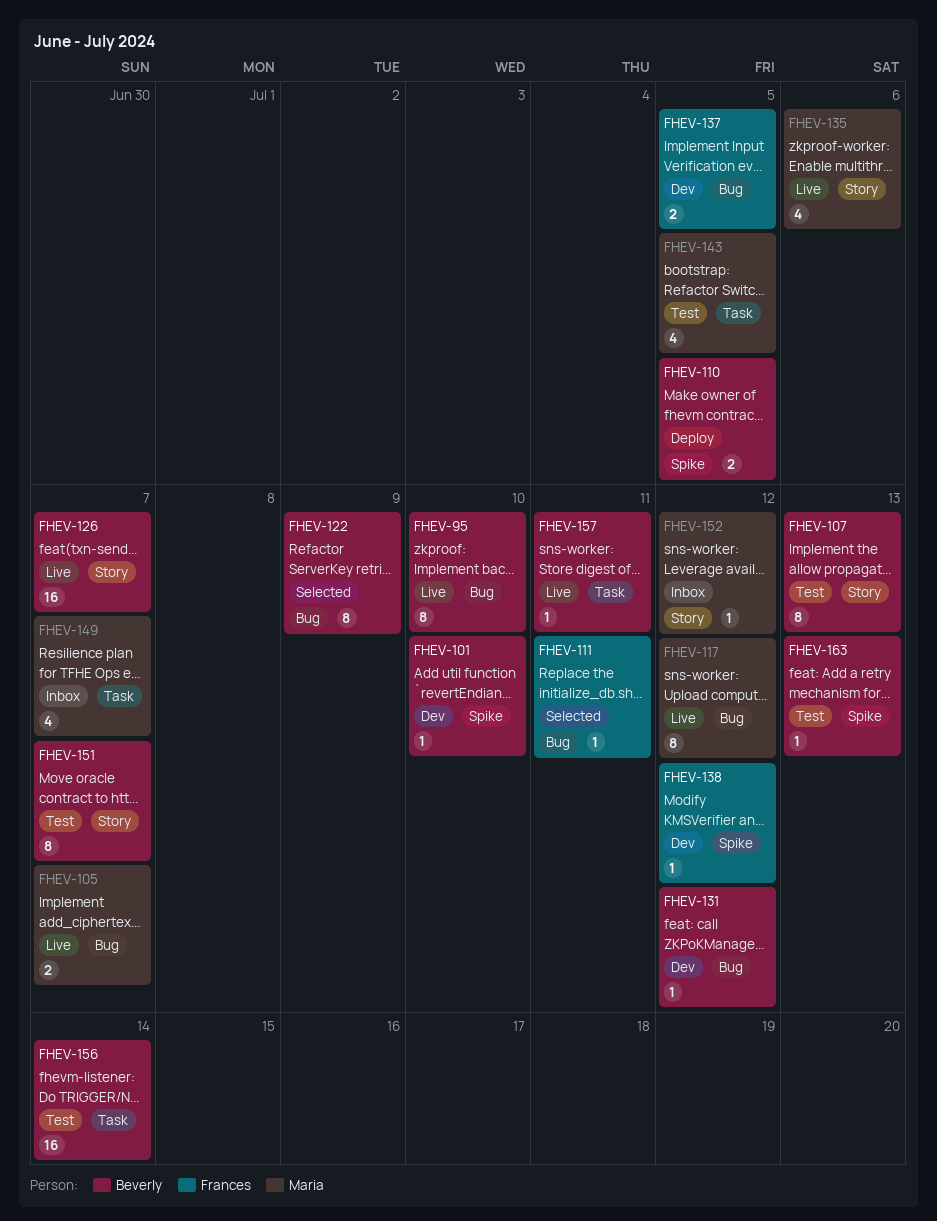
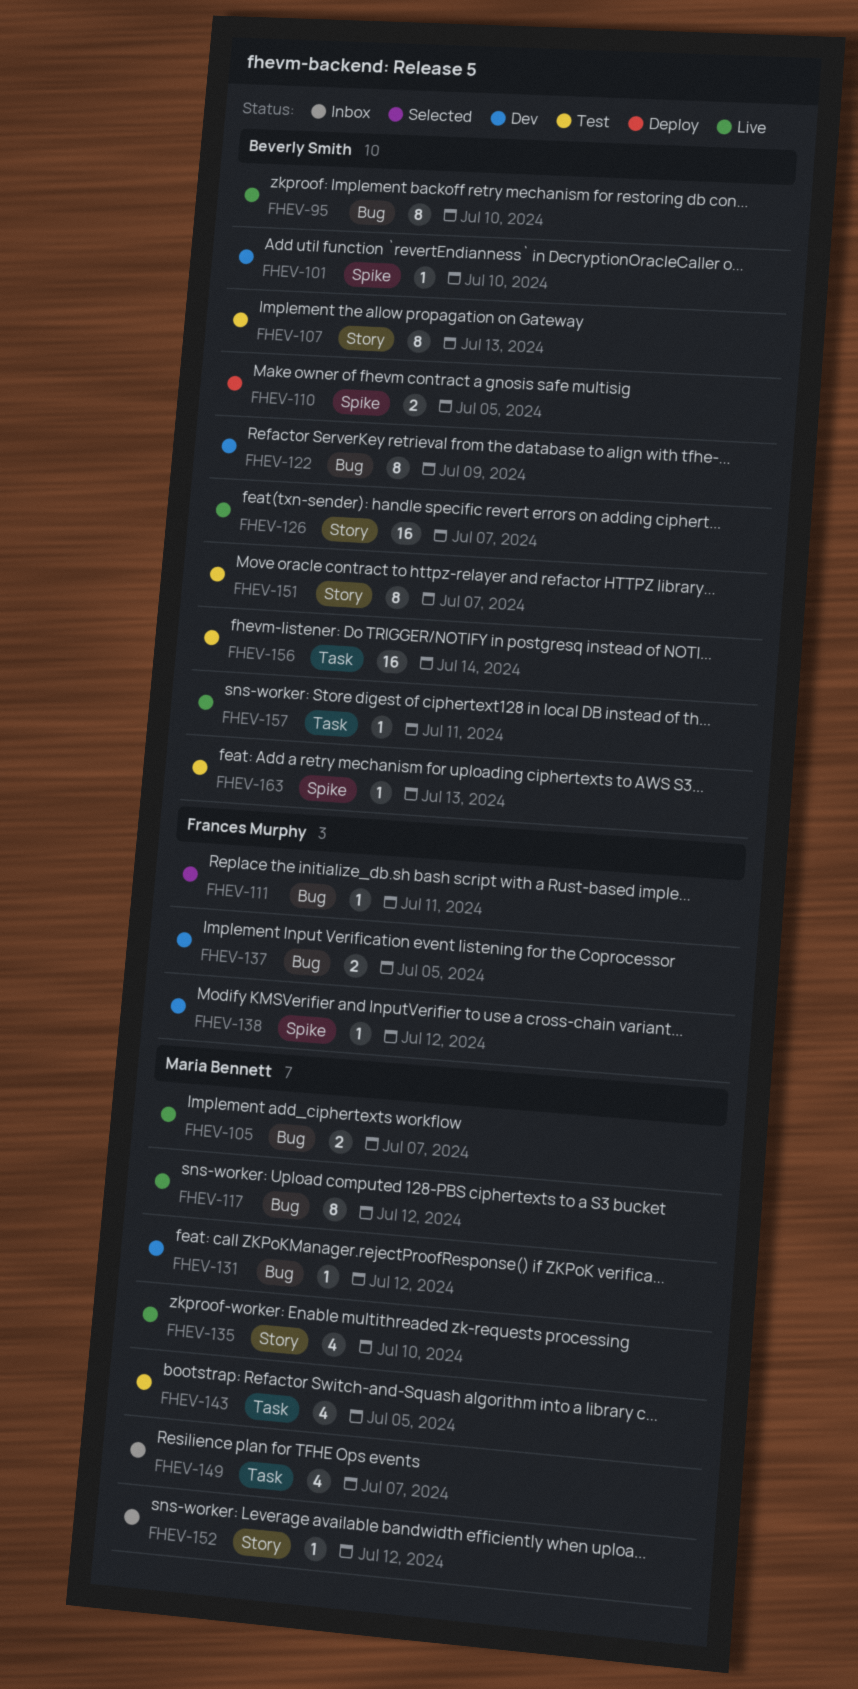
FHEV-122, status: Selected -> Dev
FHEV-131, owner: Beverly Smith -> Maria Bennett
FHEV-135, due: Jul 6 -> Jul 10

